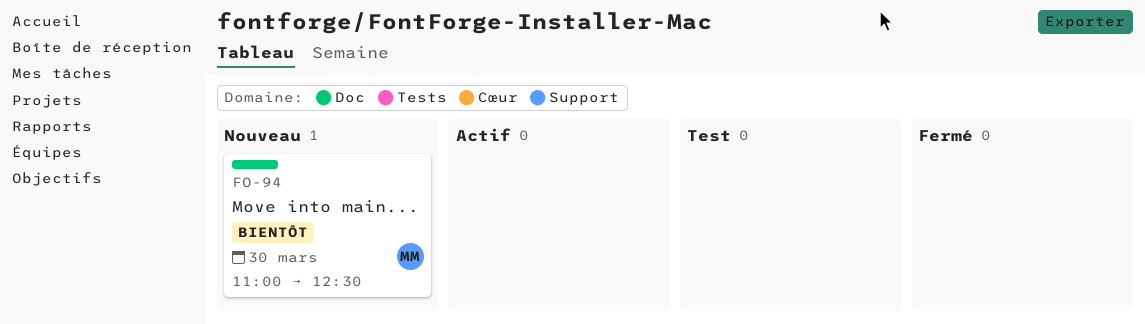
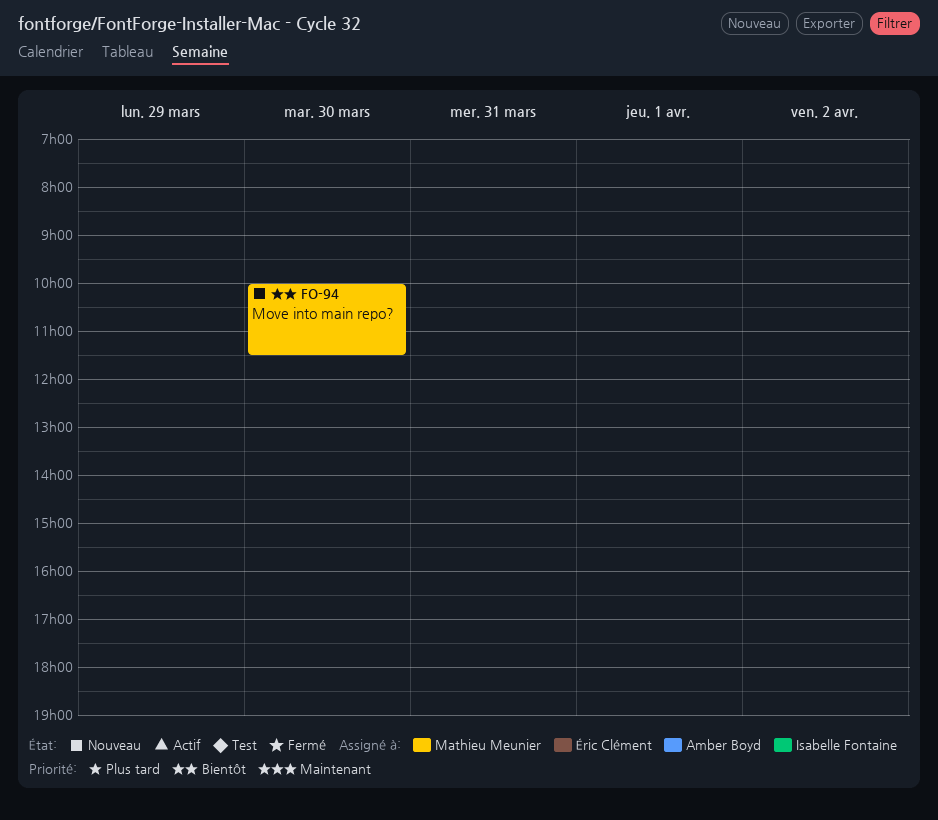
FO-94, begins: 11:00 -> 10:00
FO-94, ends: 12:30 -> 11:30

